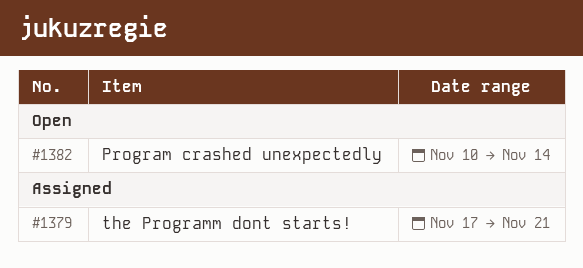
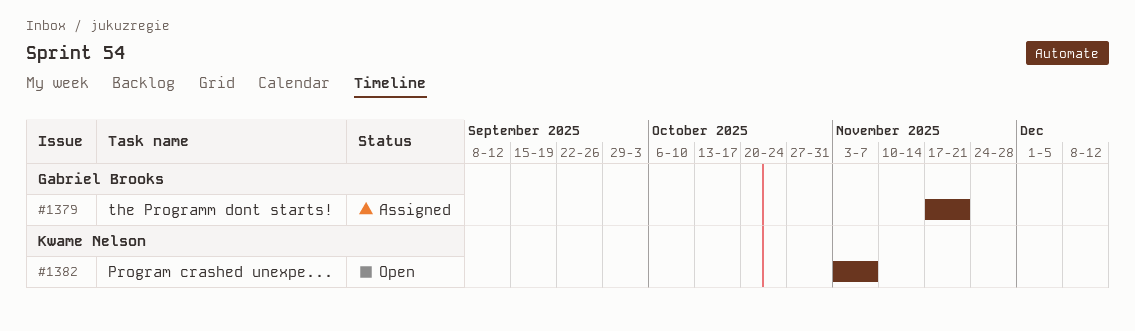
#1382, start: Nov 10 -> Nov 3
#1382, due: Nov 14 -> Nov 7

